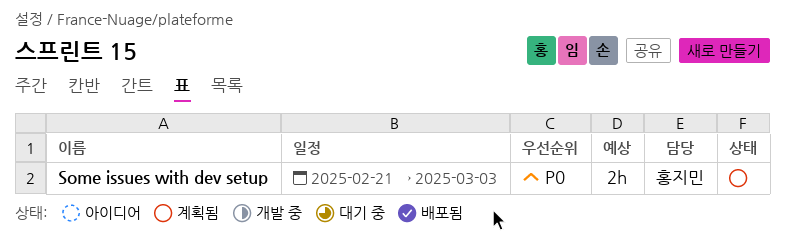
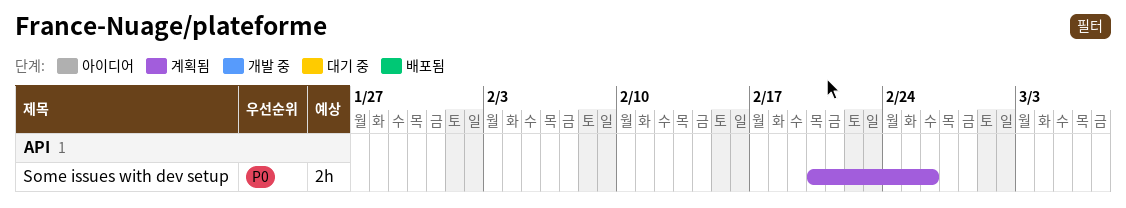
Some issues with dev setup, start: Feb 21 -> Feb 20
Some issues with dev setup, due: Mar 3 -> Feb 26

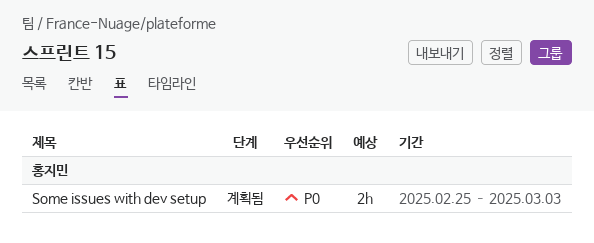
Some issues with dev setup, start: Feb 20 -> Feb 25
Some issues with dev setup, due: Feb 26 -> Mar 3

